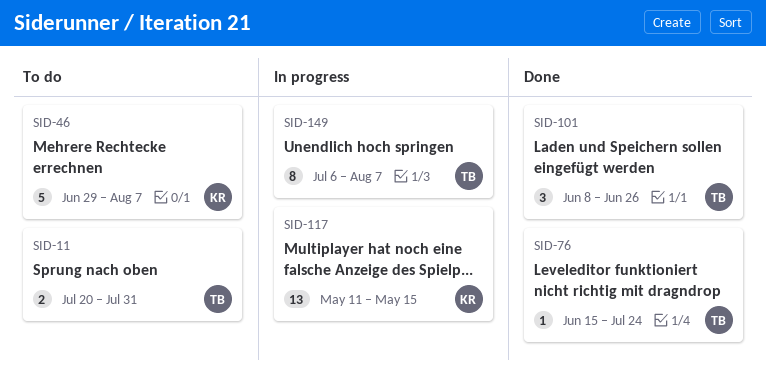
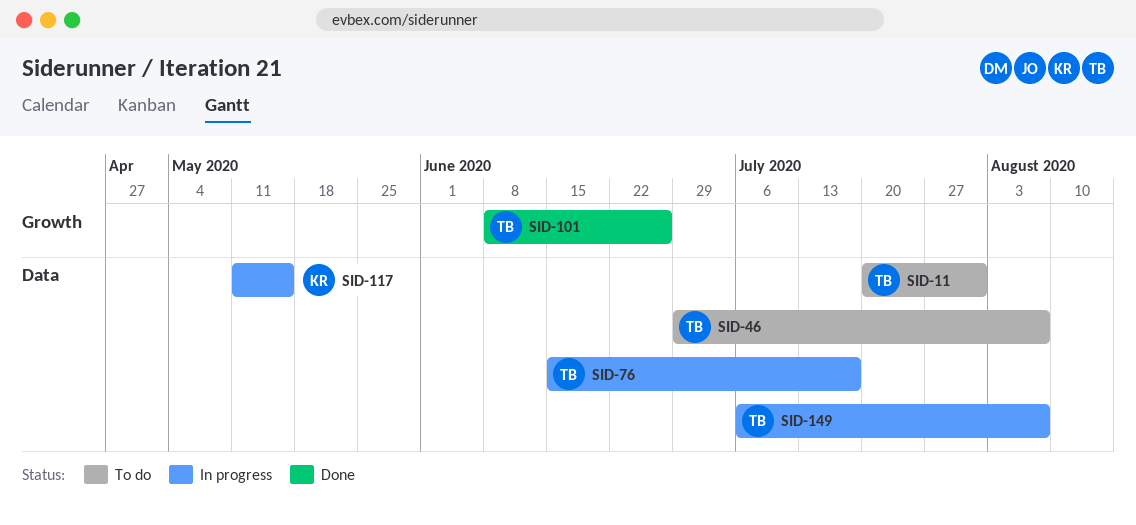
SID-46, owner: KR -> TB
SID-76, status: Done -> In progress
SID-76, due: Jul 24 -> Jul 17

